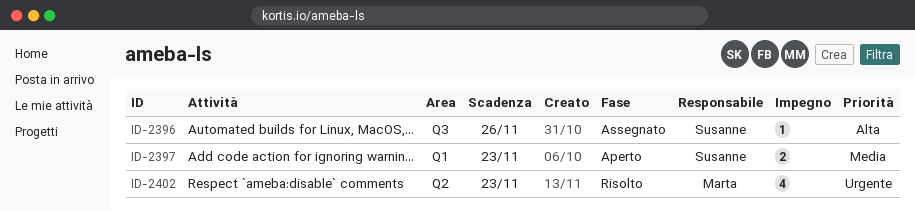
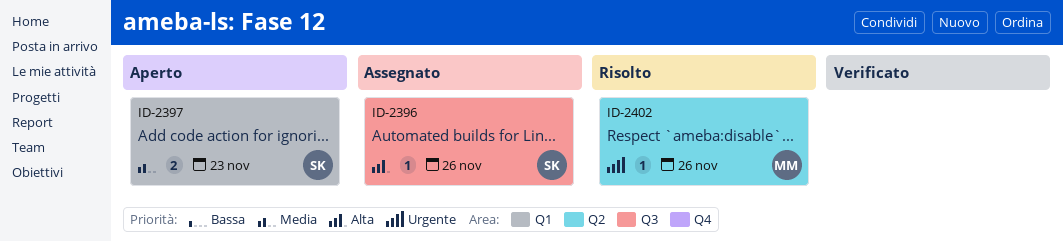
ID-2402, estimate: 4 -> 1
ID-2402, due: Nov 23 -> Nov 26

